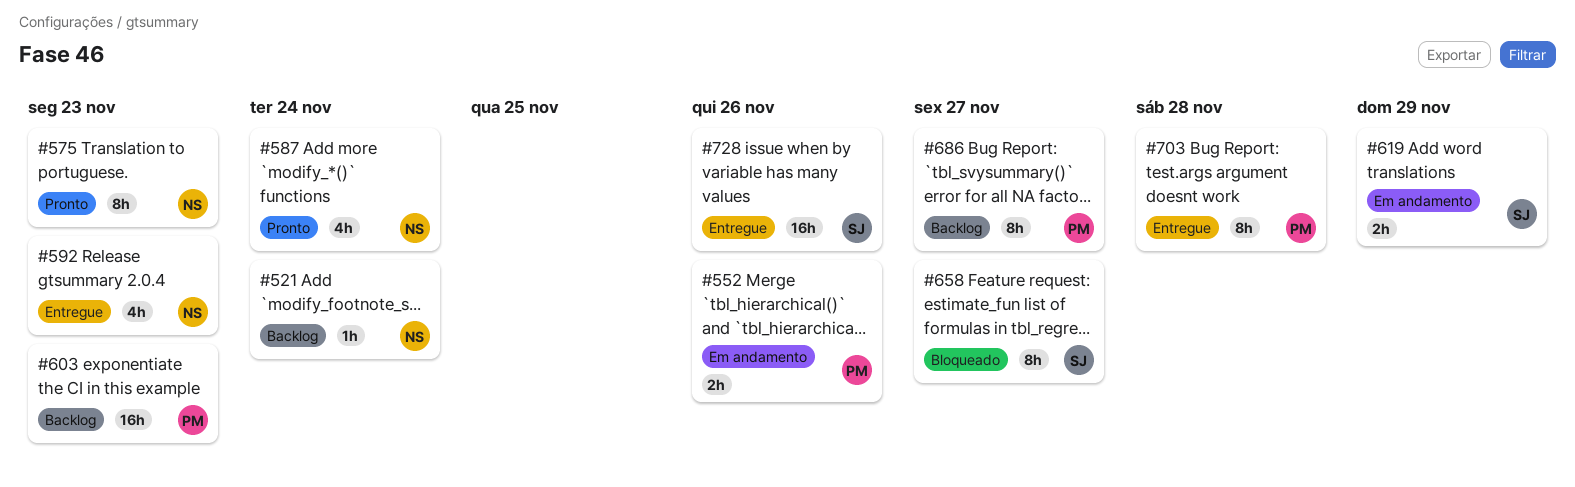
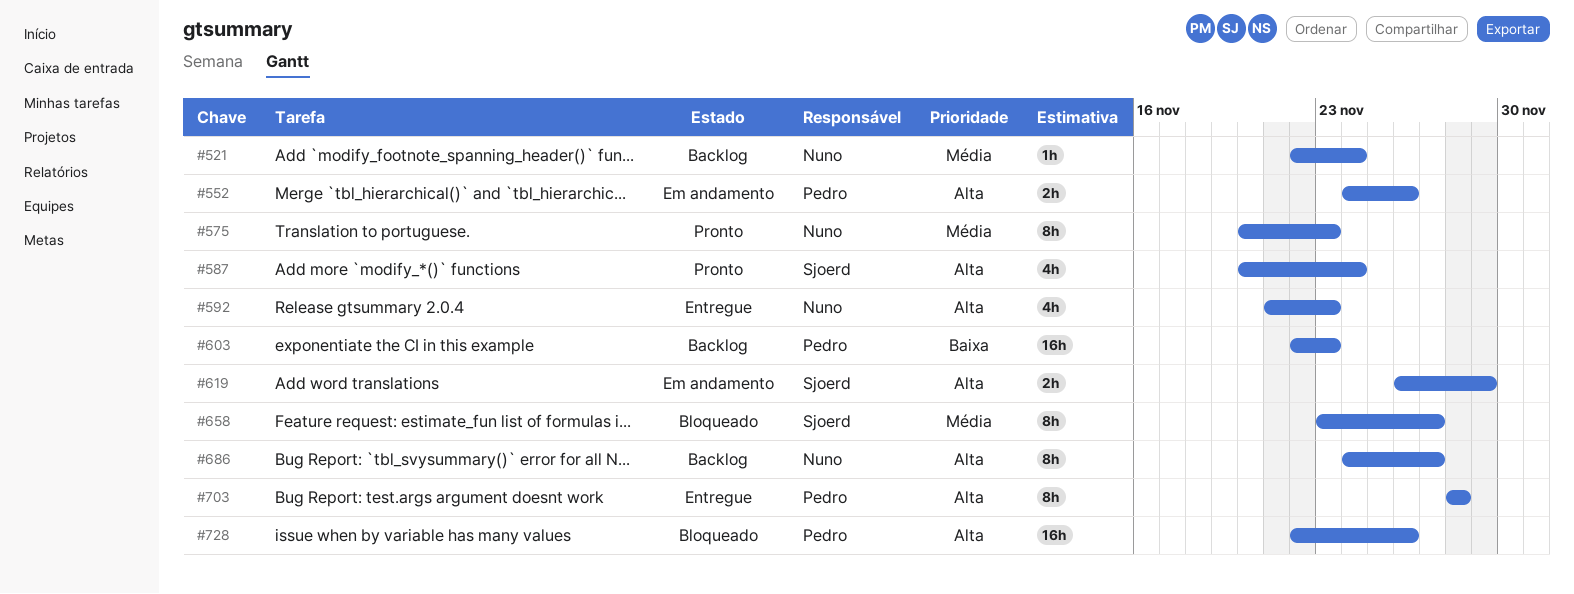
#587, owner: Nuno -> Sjoerd
#686, owner: Pedro -> Nuno
#728, status: Entregue -> Bloqueado
#728, owner: Sjoerd -> Pedro

